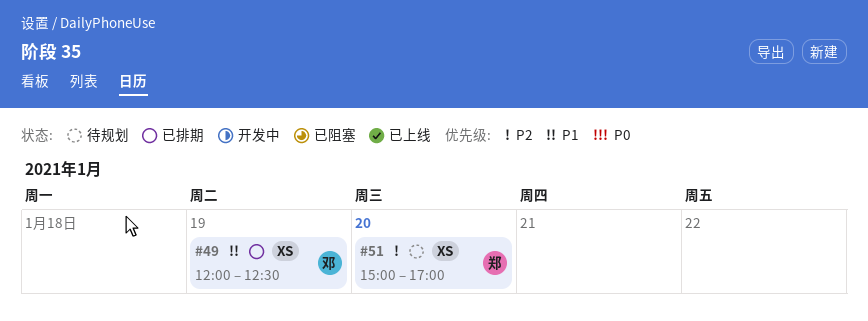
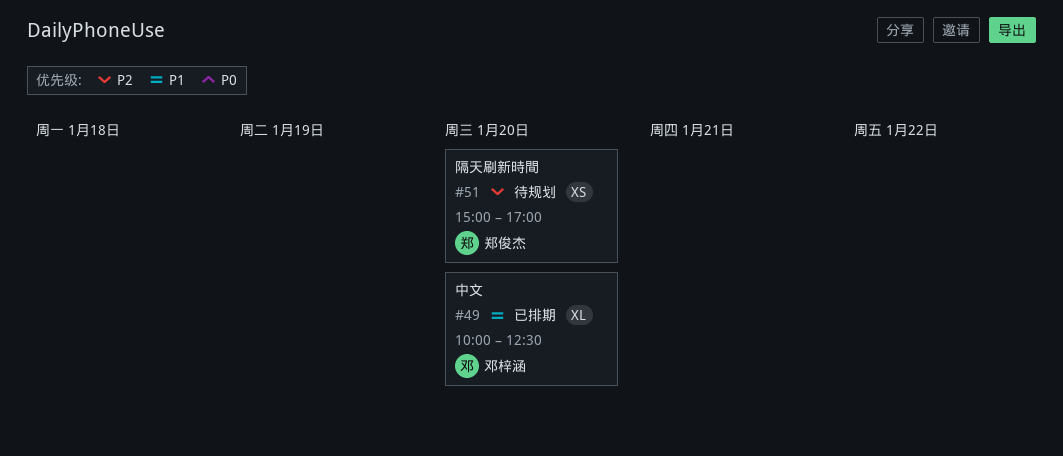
#49, estimate: XS -> XL
#49, day: Jan 19 -> Jan 20
#49, begins: 12:00 -> 10:00

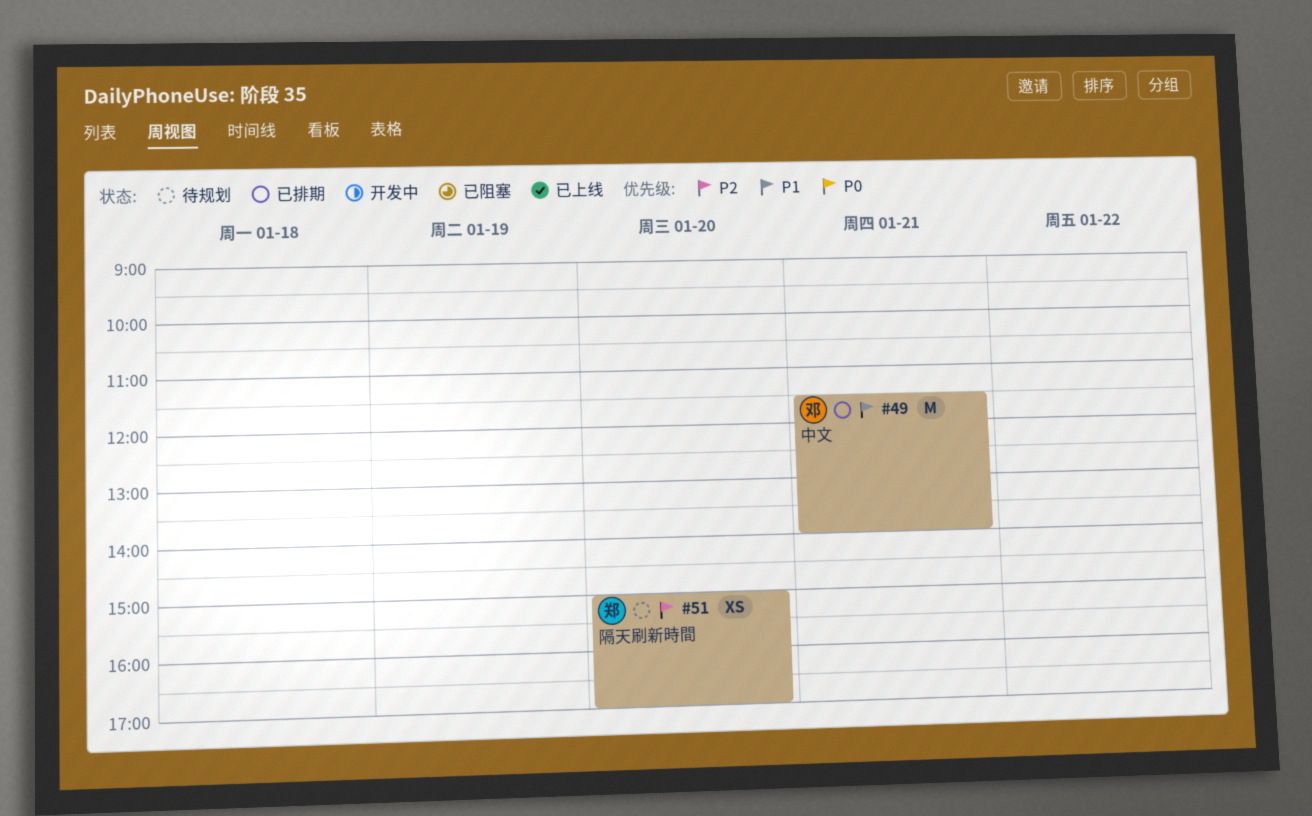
#49, estimate: XL -> M
#49, day: Jan 20 -> Jan 21
#49, begins: 10:00 -> 11:30
#49, ends: 12:30 -> 14:00

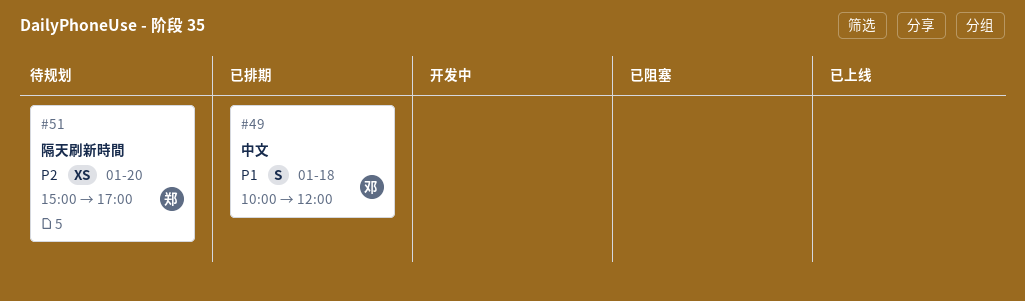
#49, estimate: M -> S
#49, day: Jan 21 -> Jan 18
#49, begins: 11:30 -> 10:00
#49, ends: 14:00 -> 12:00

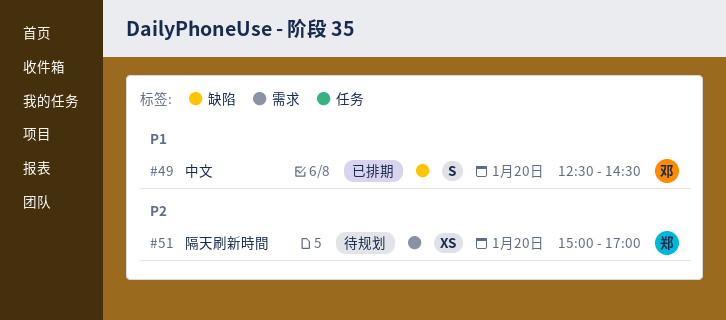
#49, day: Jan 18 -> Jan 20
#49, begins: 10:00 -> 12:30
#49, ends: 12:00 -> 14:30

